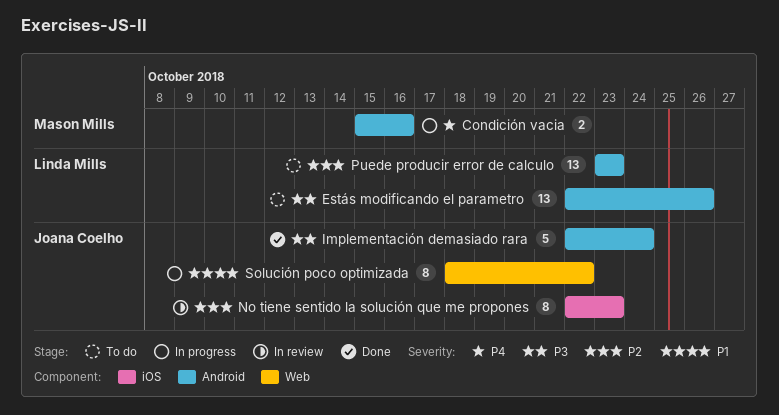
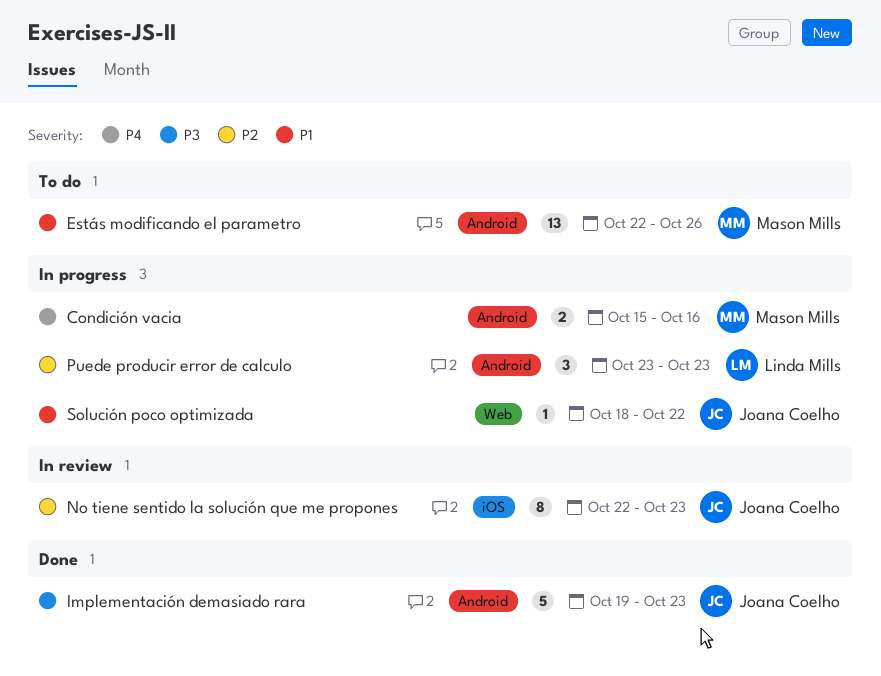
Estás modificando el parametro, owner: Linda Mills -> Mason Mills
Estás modificando el parametro, priority: P3 -> P1
Implementación demasiado rara, start: Oct 22 -> Oct 19
Implementación demasiado rara, due: Oct 24 -> Oct 23
Puede producir error de calculo, status: To do -> In progress
Puede producir error de calculo, estimate: 13 -> 3
Solución poco optimizada, estimate: 8 -> 1

